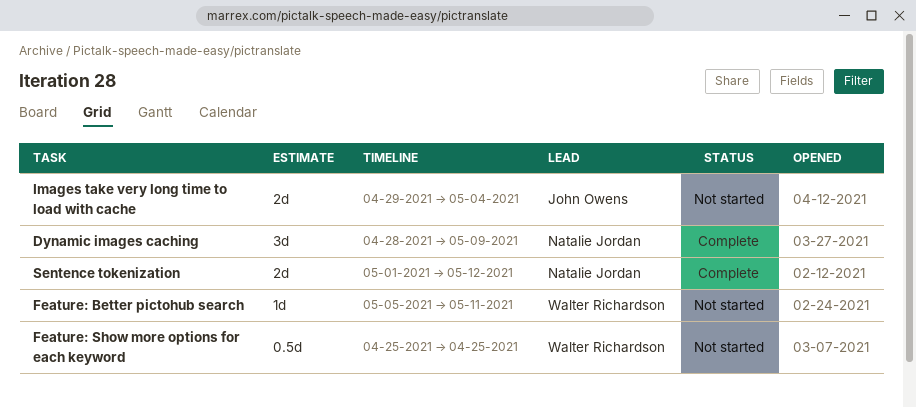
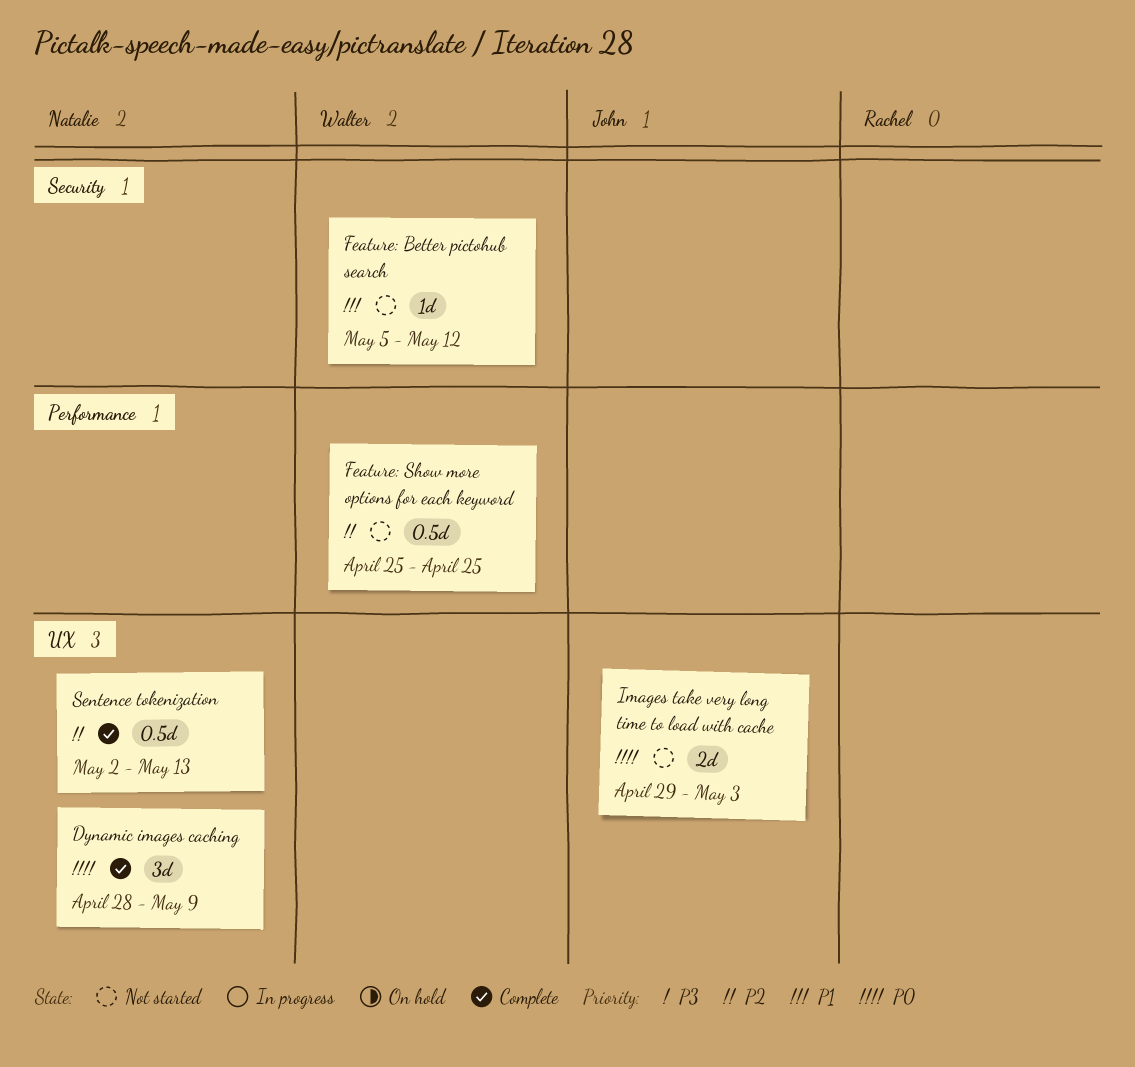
Feature: Better pictohub search, due: May 11 -> May 12
Images take very long time to load with cache, due: May 4 -> May 3
Sentence tokenization, estimate: 2d -> 0.5d
Sentence tokenization, start: May 1 -> May 2
Sentence tokenization, due: May 12 -> May 13

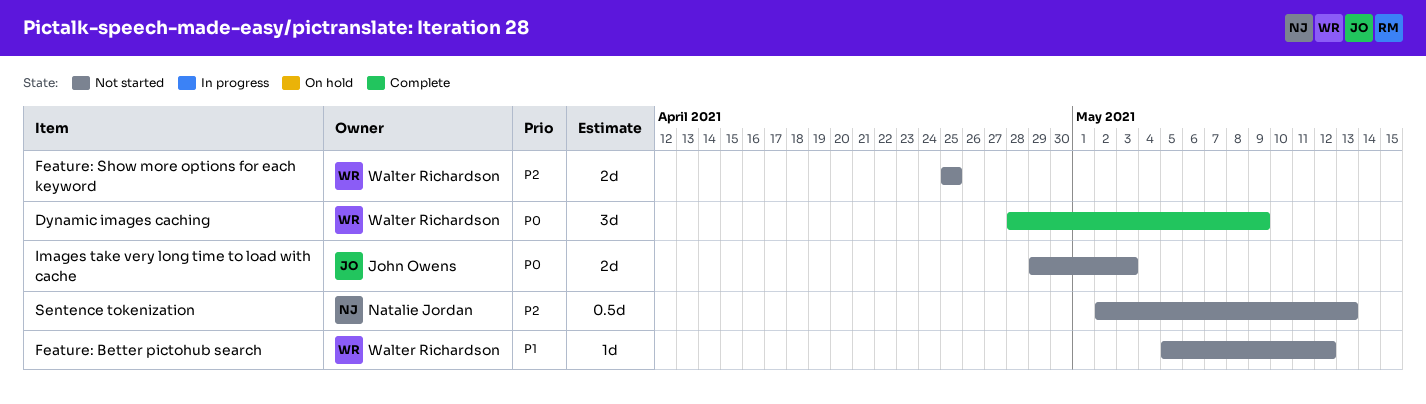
Dynamic images caching, owner: Natalie Jordan -> Walter Richardson
Feature: Show more options for each keyword, estimate: 0.5d -> 2d
Sentence tokenization, status: Complete -> Not started

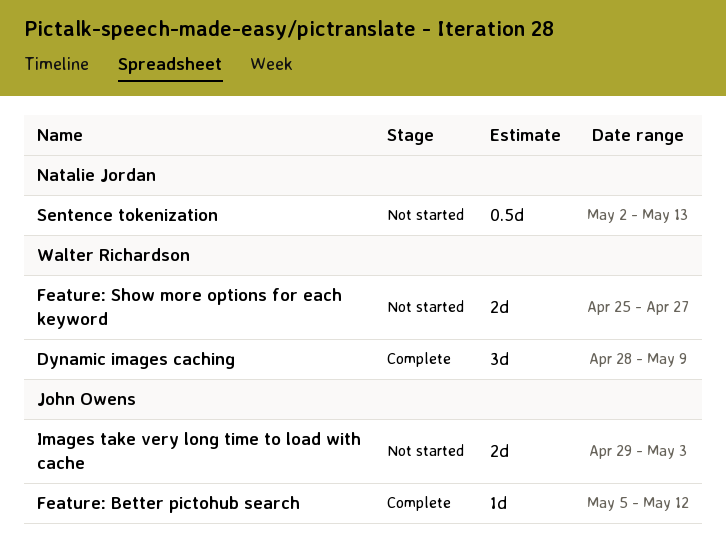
Feature: Better pictohub search, status: Not started -> Complete
Feature: Better pictohub search, owner: Walter Richardson -> John Owens
Feature: Show more options for each keyword, due: Apr 25 -> Apr 27

